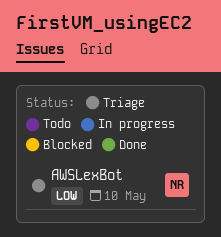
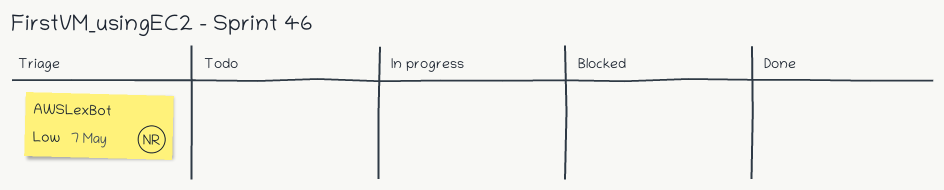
AWSLexBot, due: May 10 -> May 7

